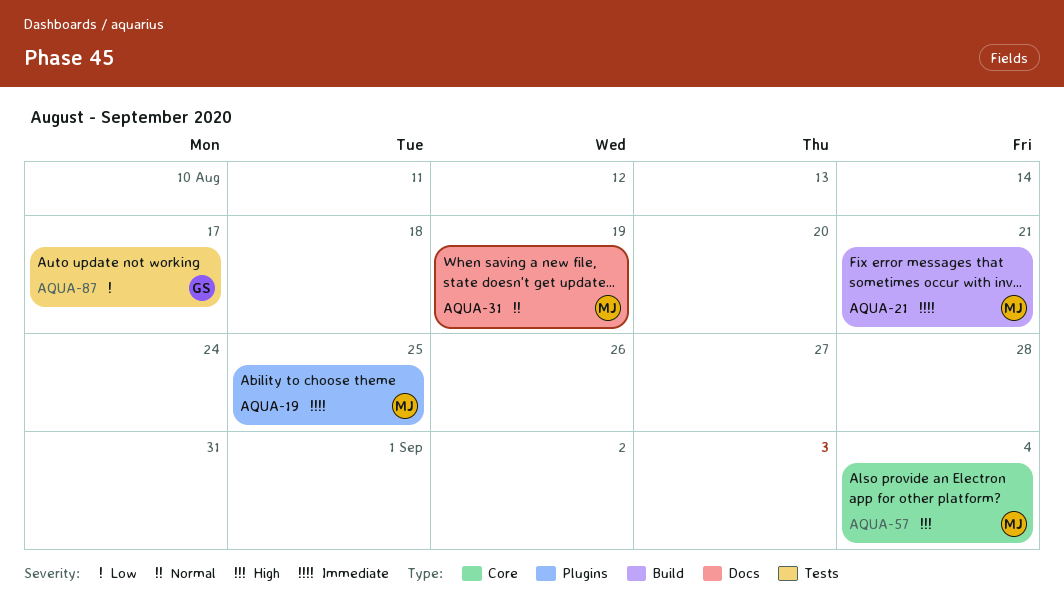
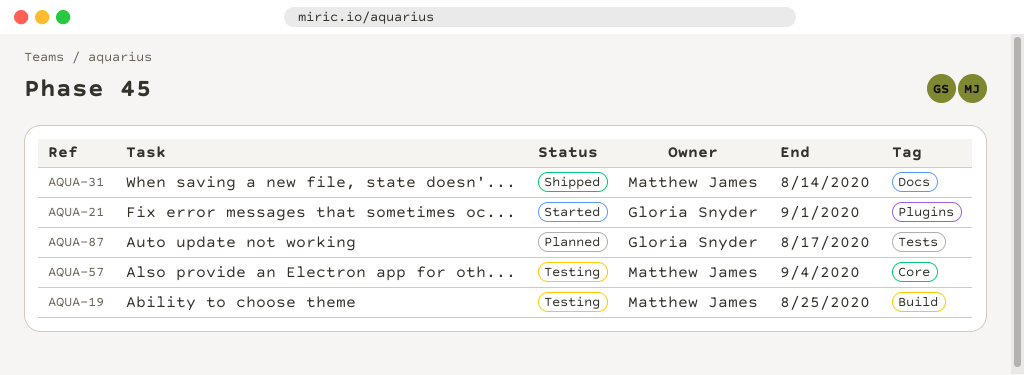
AQUA-19, label: Plugins -> Build
AQUA-21, owner: Matthew James -> Gloria Snyder
AQUA-21, label: Build -> Plugins
AQUA-21, due: Aug 21 -> Sep 1
AQUA-31, due: Aug 19 -> Aug 14

